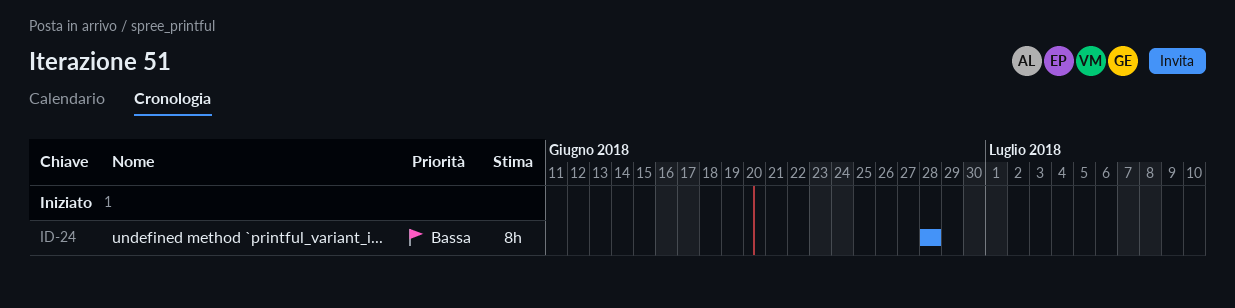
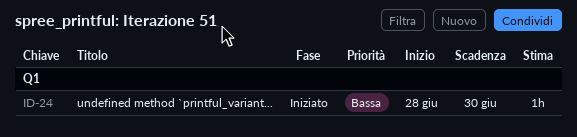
ID-24, estimate: 8h -> 1h
ID-24, due: Jun 28 -> Jun 30

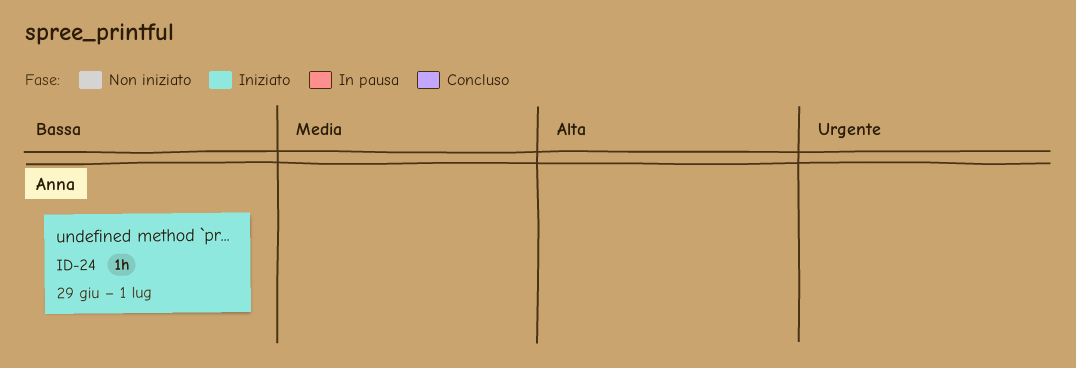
ID-24, start: Jun 28 -> Jun 29
ID-24, due: Jun 30 -> Jul 1

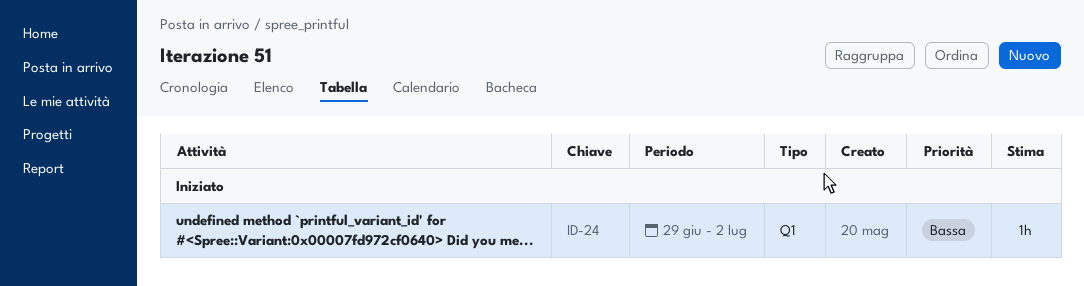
ID-24, due: Jul 1 -> Jul 2

